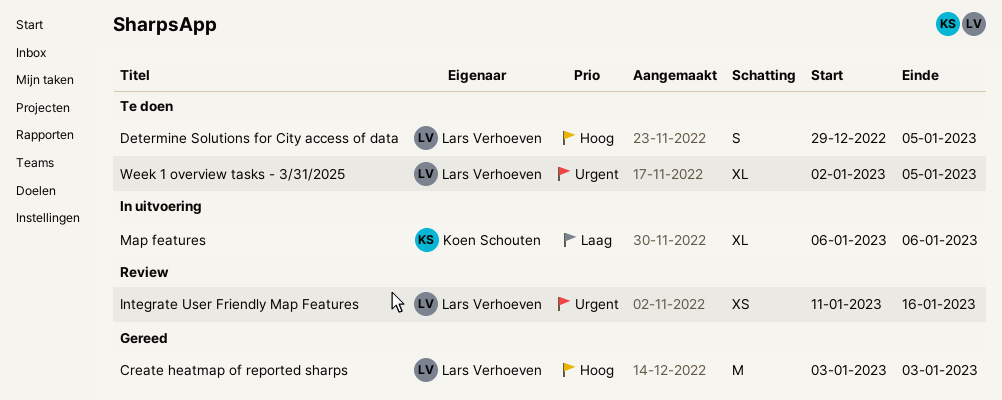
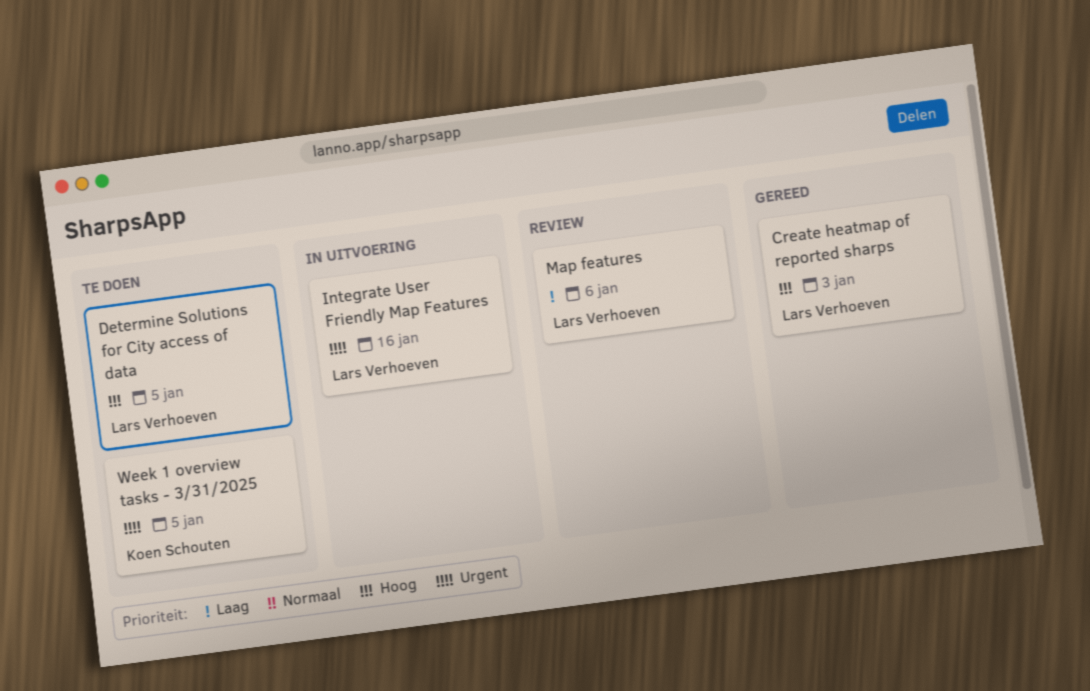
Integrate User Friendly Map Features, status: Review -> In uitvoering
Map features, status: In uitvoering -> Review
Map features, owner: Koen Schouten -> Lars Verhoeven
Week 1 overview tasks - 3/31/2025, owner: Lars Verhoeven -> Koen Schouten

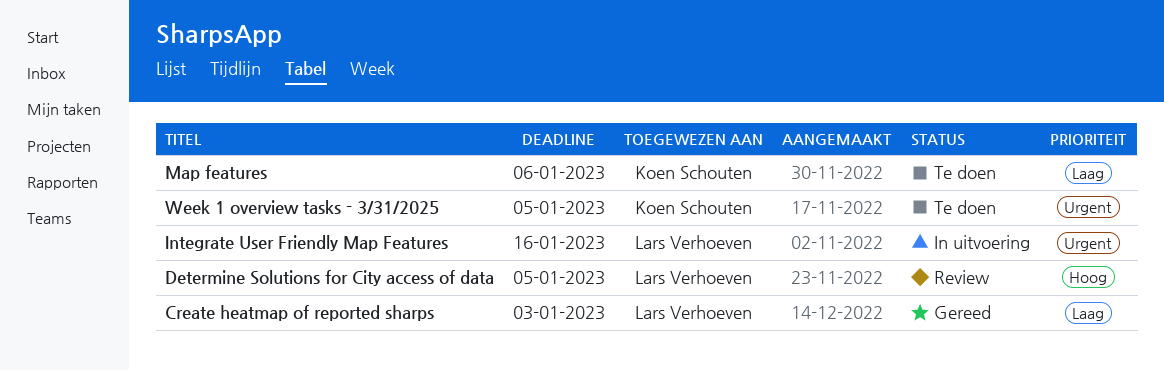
Create heatmap of reported sharps, priority: Hoog -> Laag
Determine Solutions for City access of data, status: Te doen -> Review
Map features, status: Review -> Te doen
Map features, owner: Lars Verhoeven -> Koen Schouten

